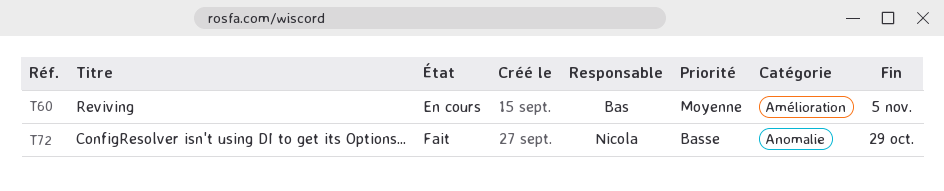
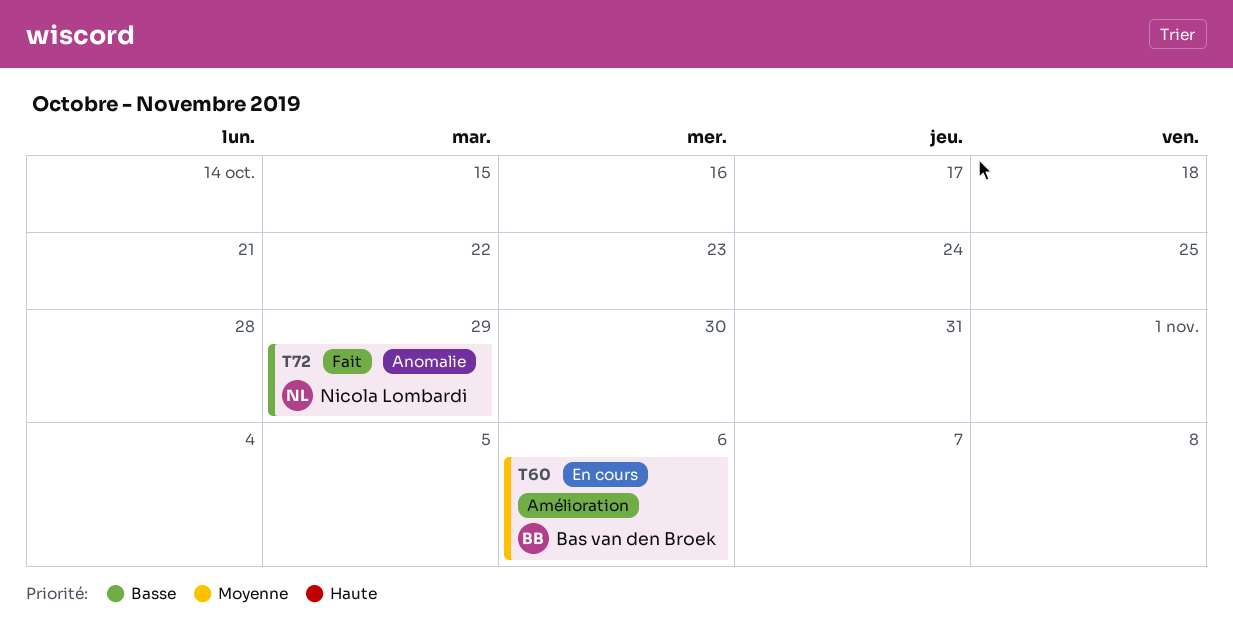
T60, due: Nov 5 -> Nov 6

